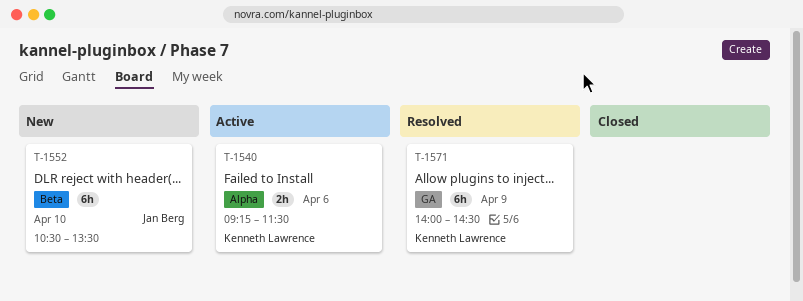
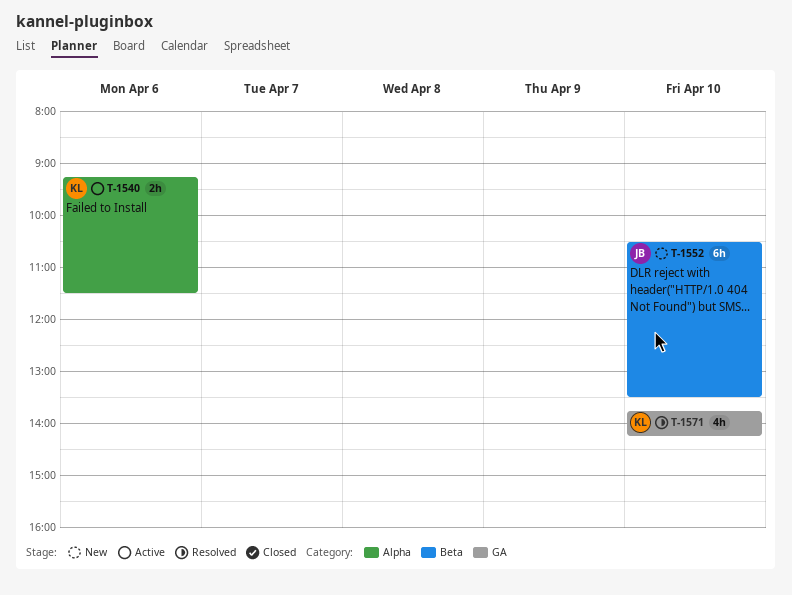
T-1571, estimate: 6h -> 4h
T-1571, day: Apr 9 -> Apr 10
T-1571, begins: 14:00 -> 13:45
T-1571, ends: 14:30 -> 14:15

